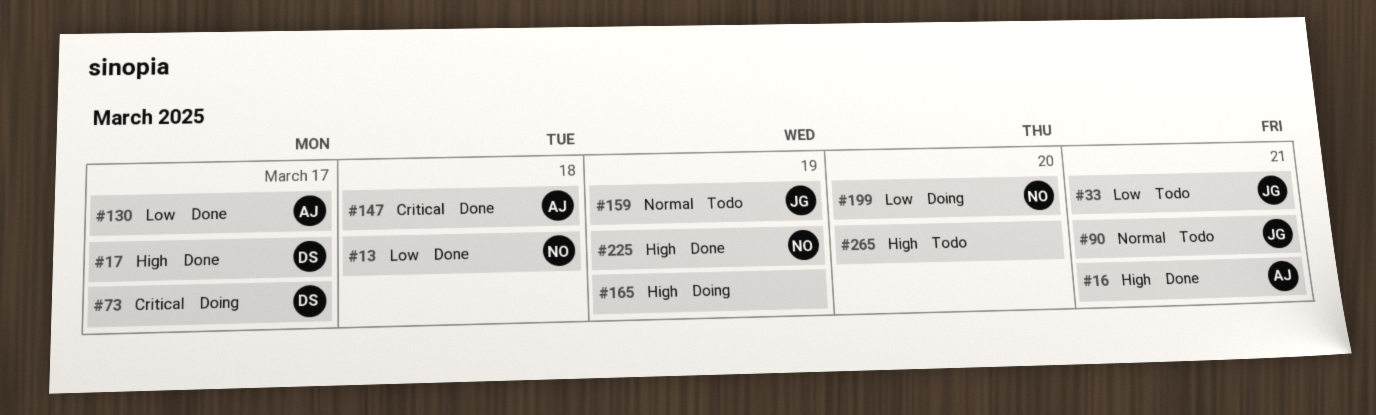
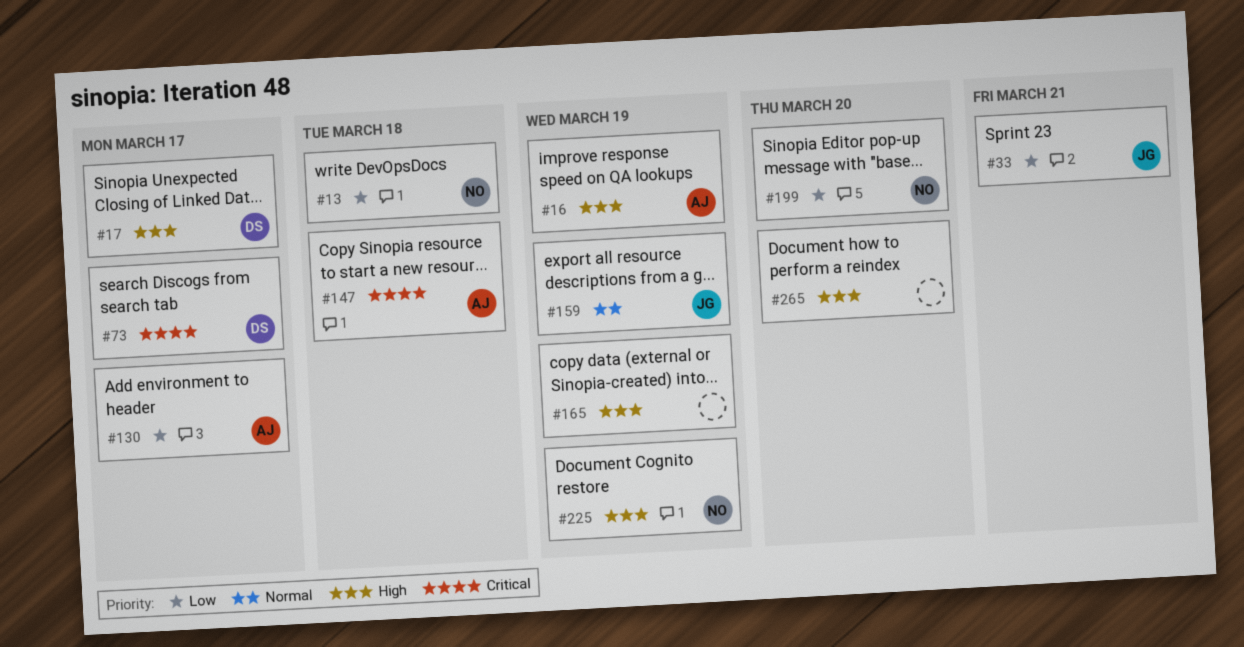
#16, due: Mar 21 -> Mar 19
#90: present -> none

